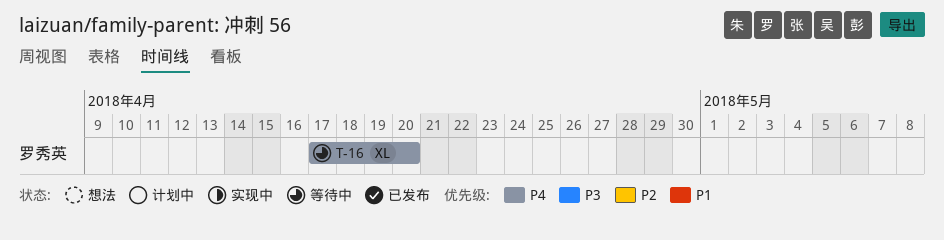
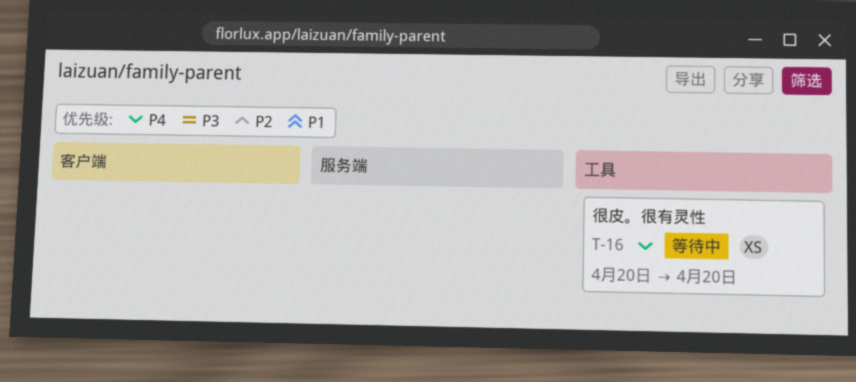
T-16, estimate: XL -> XS
T-16, start: Apr 17 -> Apr 20

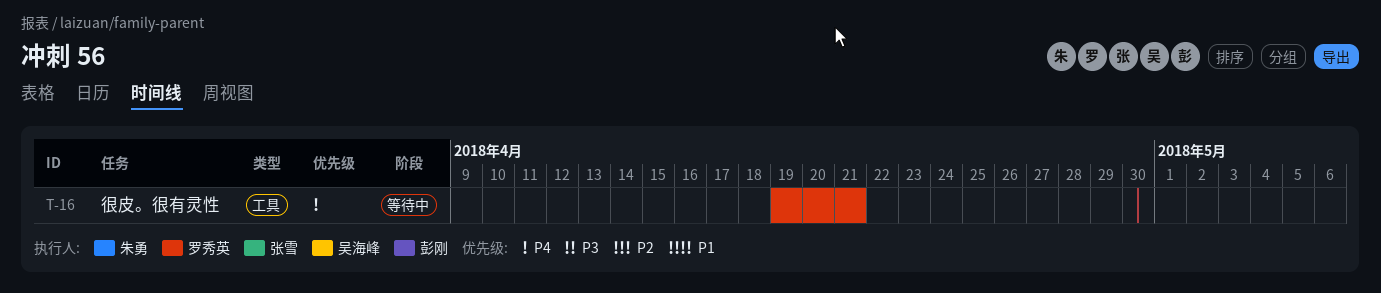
T-16, start: Apr 20 -> Apr 19
T-16, due: Apr 20 -> Apr 21

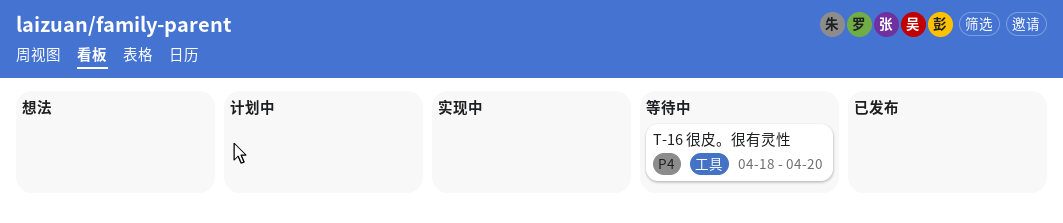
T-16, start: Apr 19 -> Apr 18
T-16, due: Apr 21 -> Apr 20

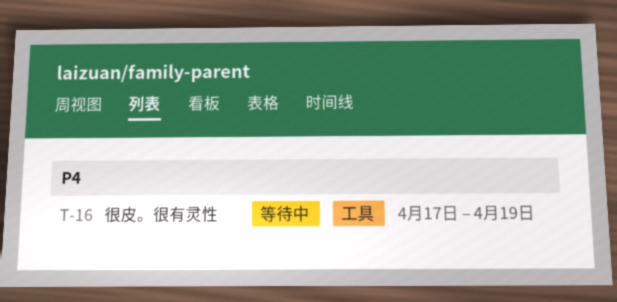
T-16, start: Apr 18 -> Apr 17
T-16, due: Apr 20 -> Apr 19

